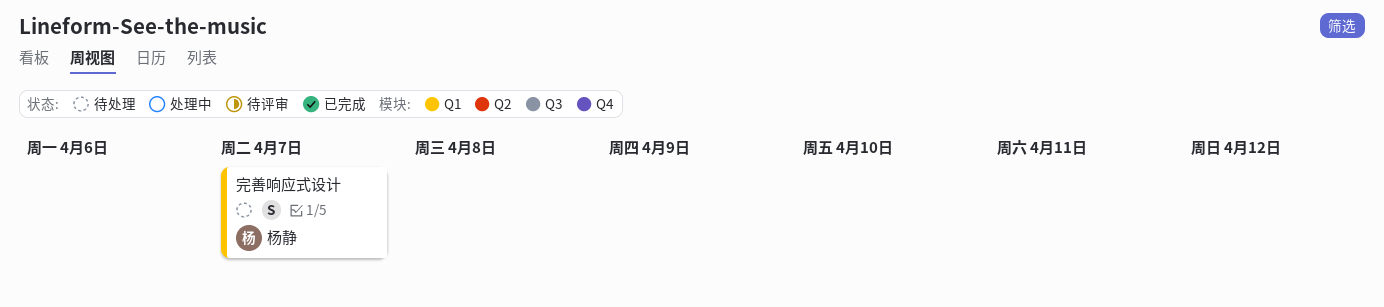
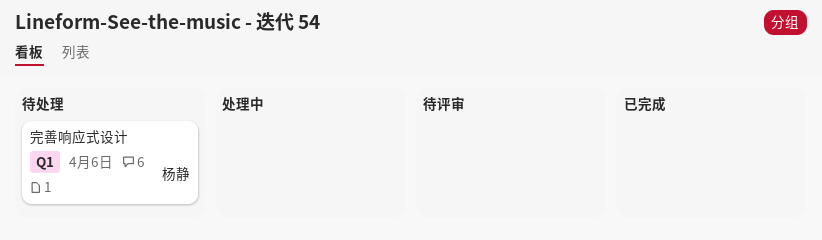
完善响应式设计, due: Apr 7 -> Apr 6

